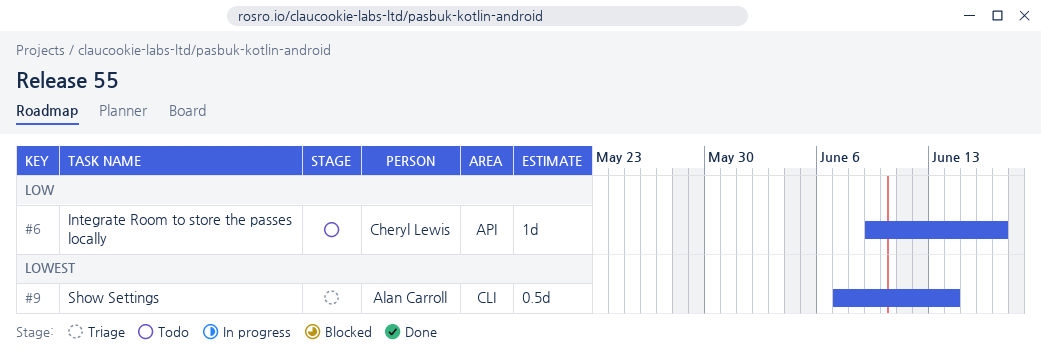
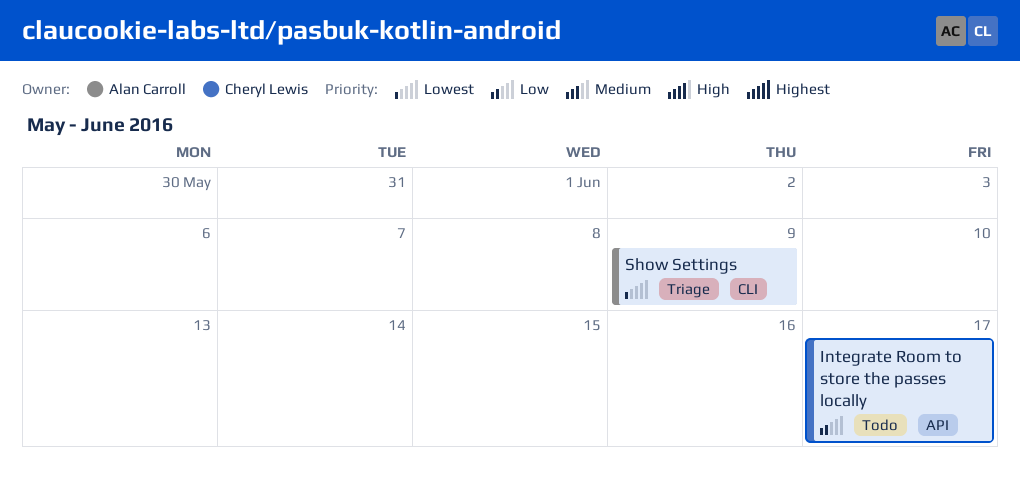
Show Settings, due: Jun 14 -> Jun 9

